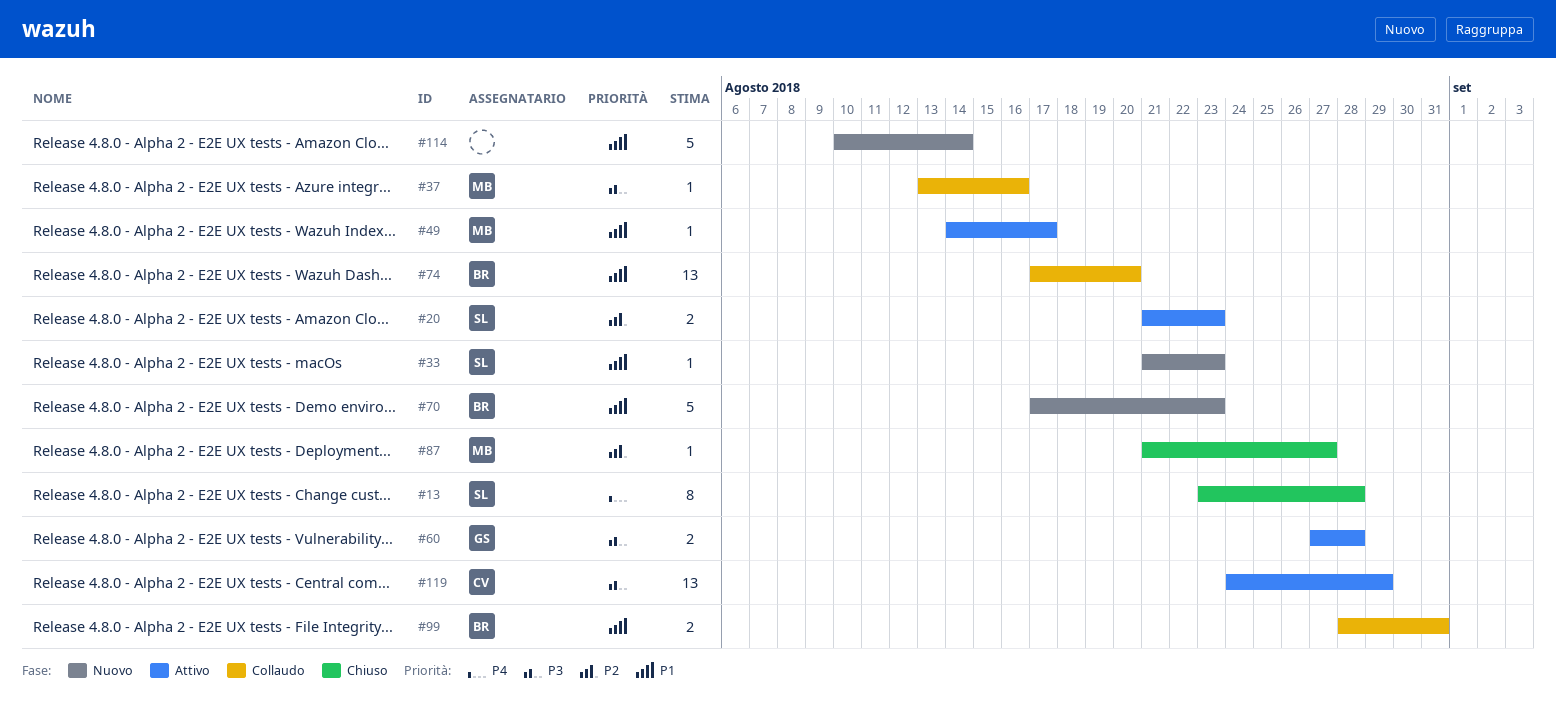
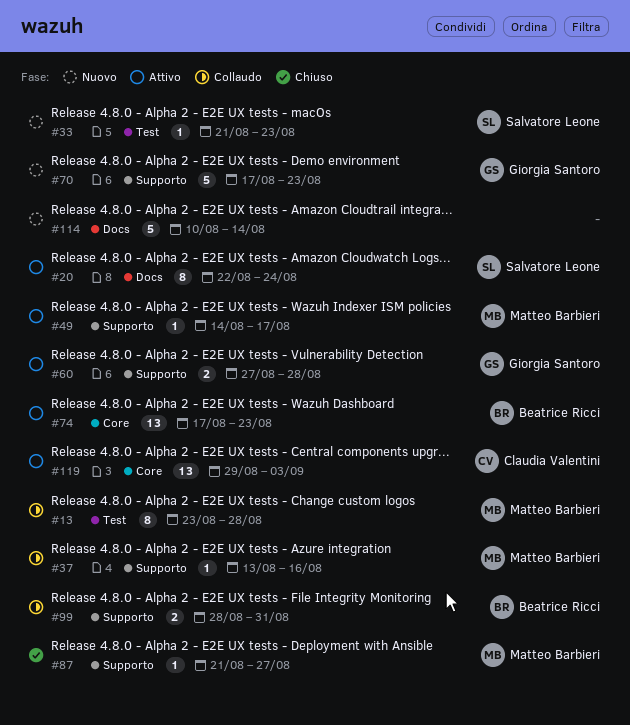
#13, status: Chiuso -> Collaudo
#13, owner: Salvatore Leone -> Matteo Barbieri
#20, estimate: 2 -> 8
#20, start: Aug 21 -> Aug 22
#20, due: Aug 23 -> Aug 24
#70, owner: Beatrice Ricci -> Giorgia Santoro
#74, status: Collaudo -> Attivo
#74, due: Aug 20 -> Aug 23
#119, start: Aug 24 -> Aug 29
#119, due: Aug 29 -> Sep 3

